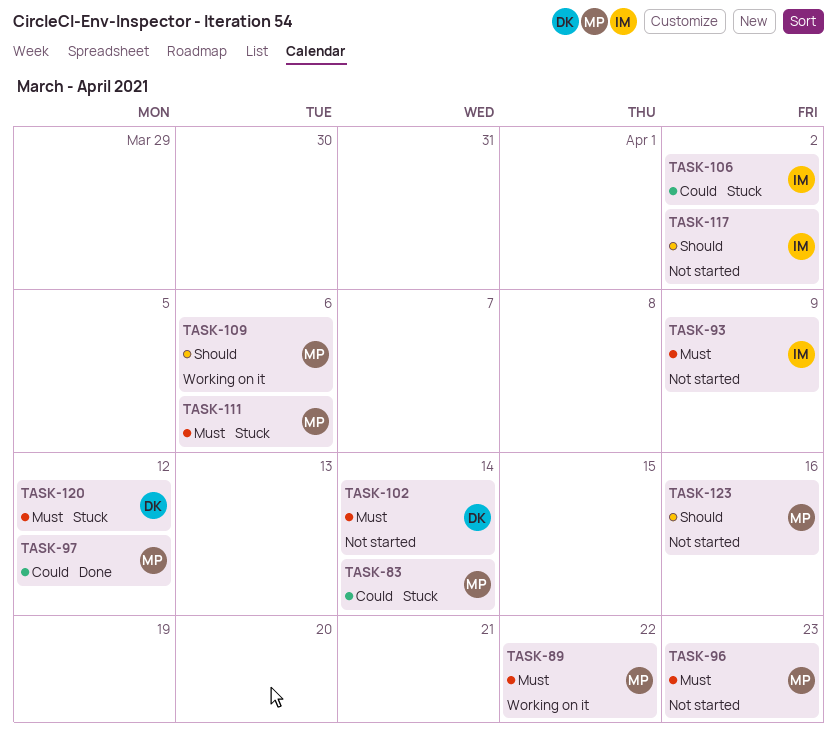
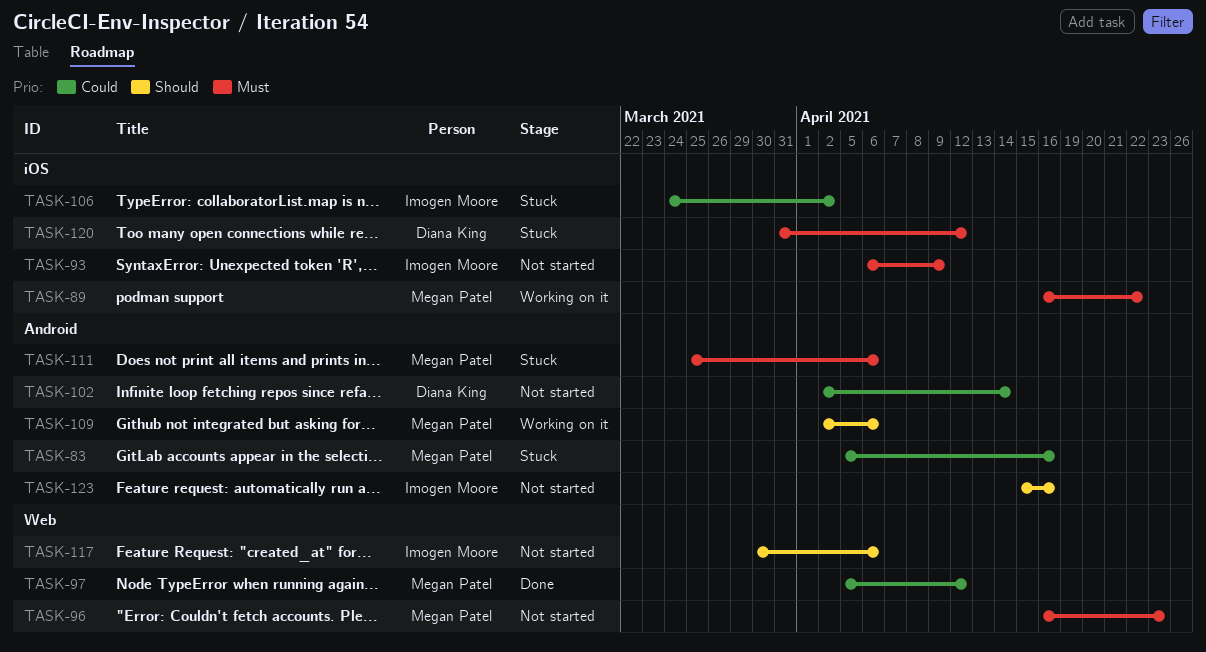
TASK-83, due: Apr 14 -> Apr 16
TASK-102, priority: Must -> Could
TASK-117, due: Apr 2 -> Apr 6
TASK-123, owner: Megan Patel -> Imogen Moore

